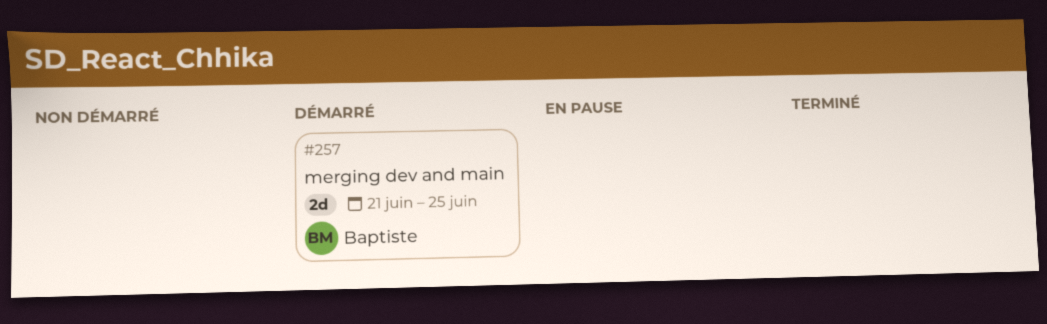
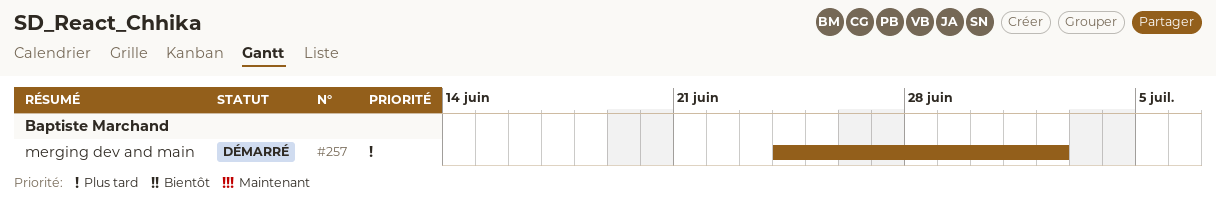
#257, start: Jun 21 -> Jun 24
#257, due: Jun 25 -> Jul 2

